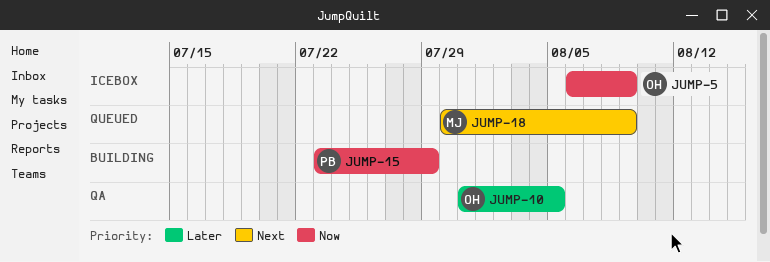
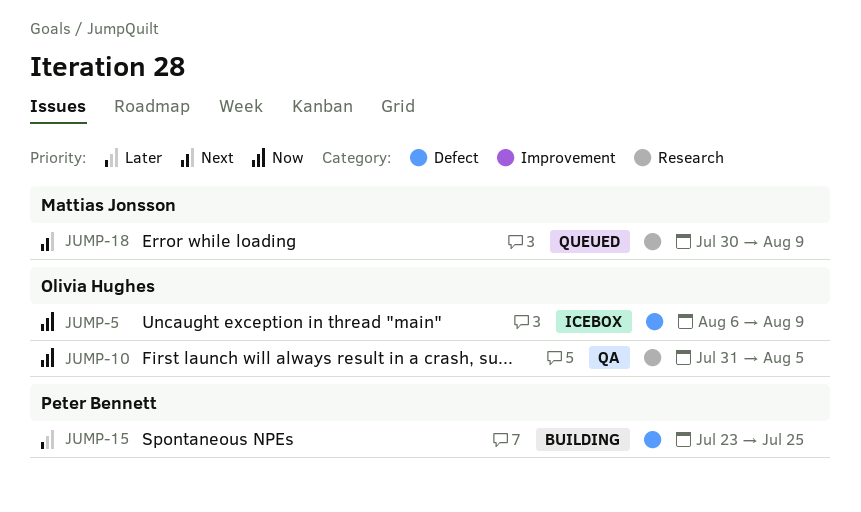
JUMP-10, priority: Later -> Now
JUMP-15, priority: Now -> Later
JUMP-15, due: Jul 29 -> Jul 25

